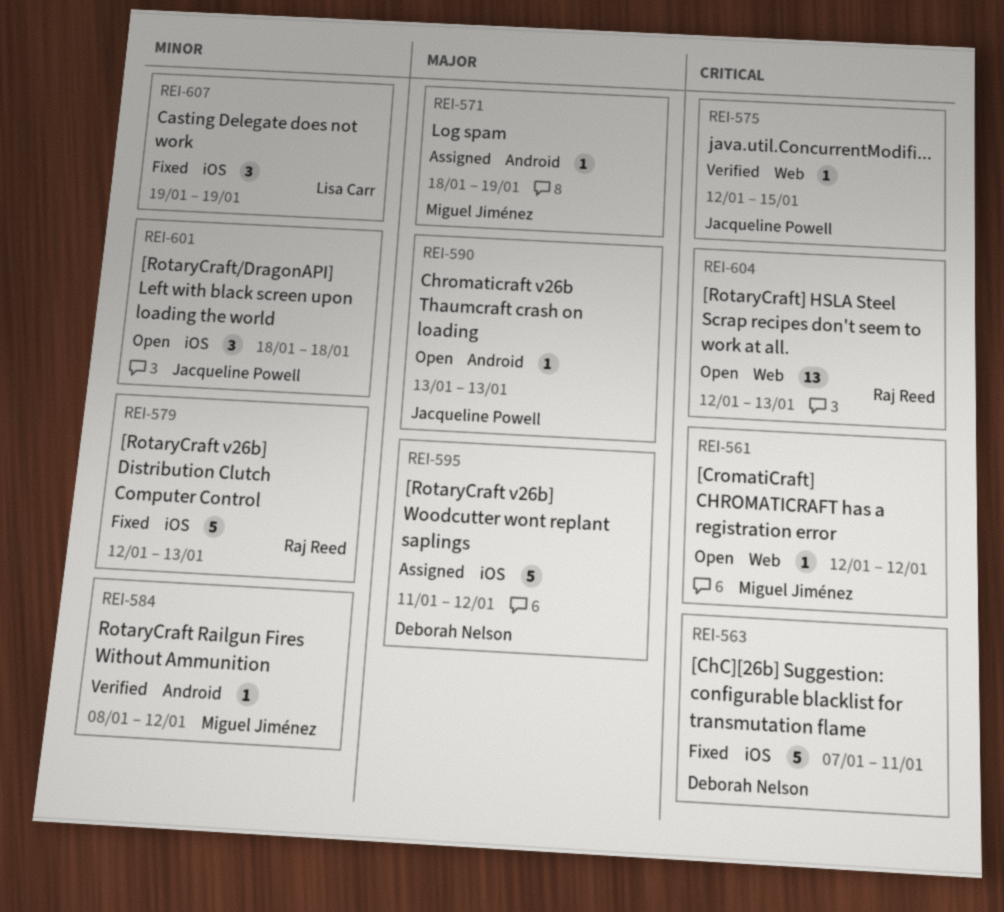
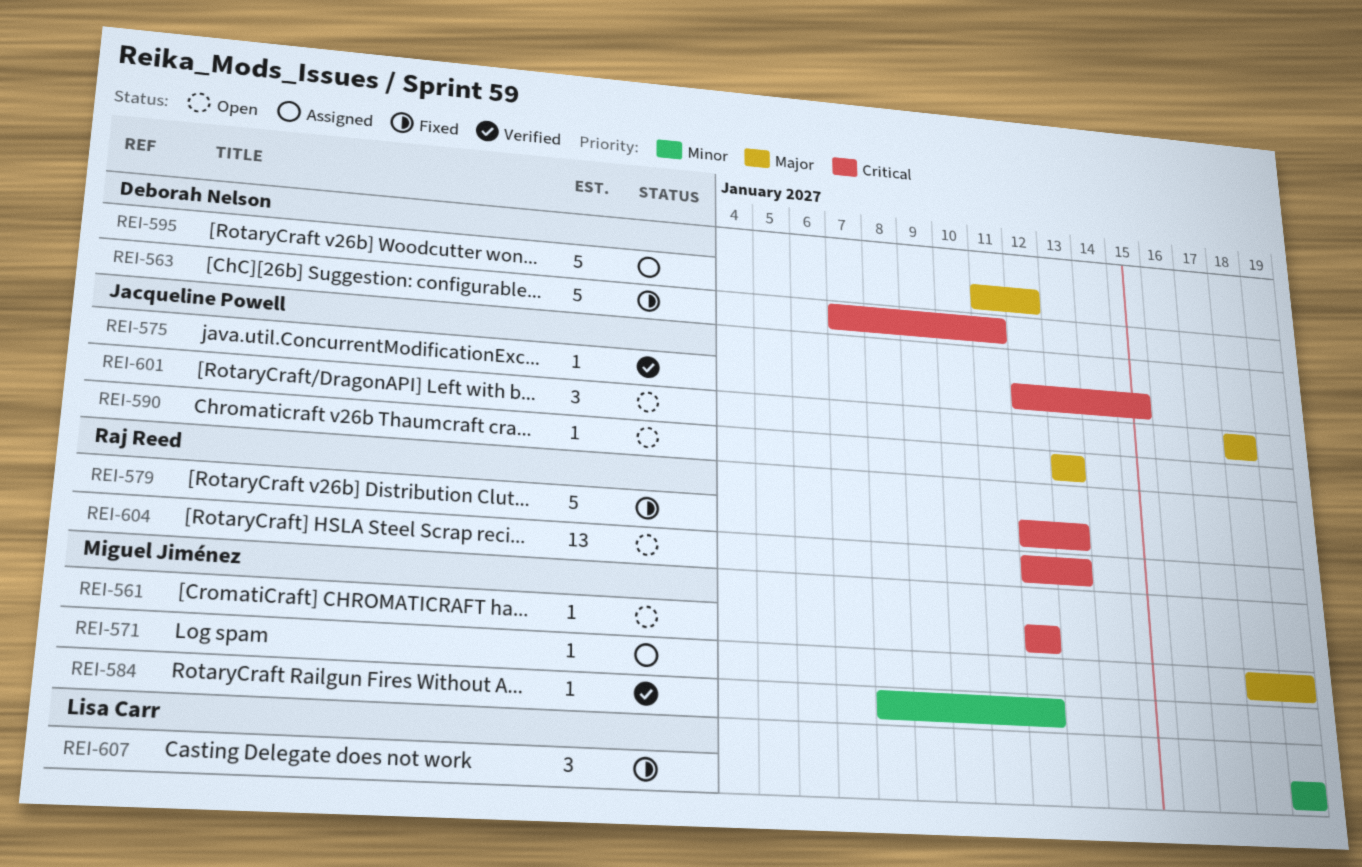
REI-579, priority: Minor -> Critical
REI-601, priority: Minor -> Major

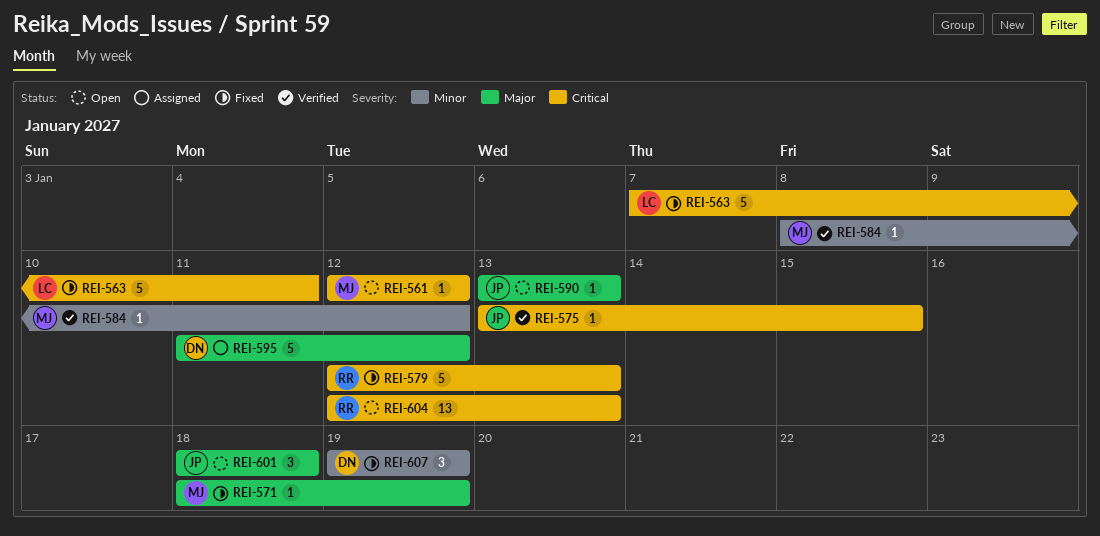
REI-563, owner: Deborah Nelson -> Lisa Carr
REI-571, status: Assigned -> Fixed
REI-575, start: Jan 12 -> Jan 13
REI-607, owner: Lisa Carr -> Deborah Nelson

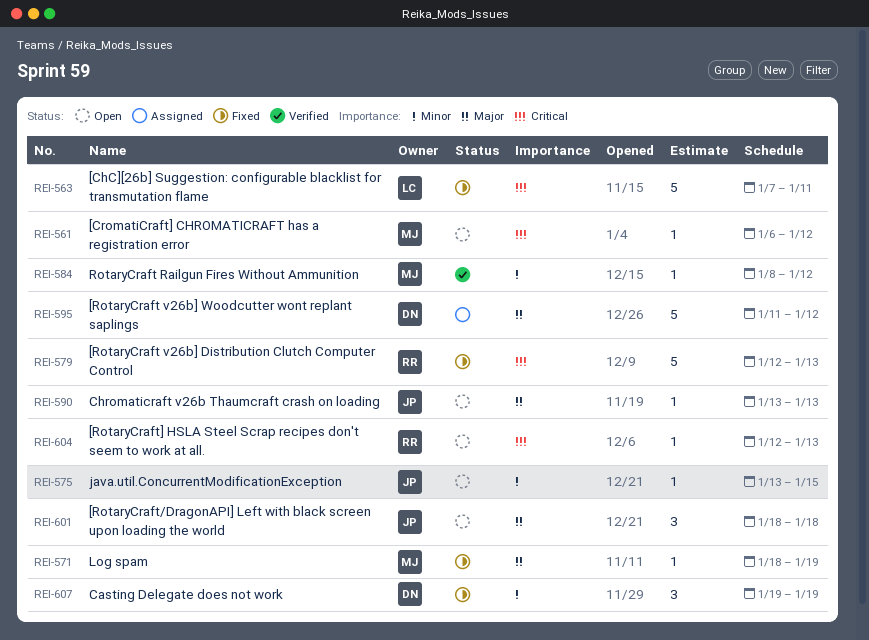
REI-561, start: Jan 12 -> Jan 6
REI-575, status: Verified -> Open
REI-575, priority: Critical -> Minor
REI-604, estimate: 13 -> 1

